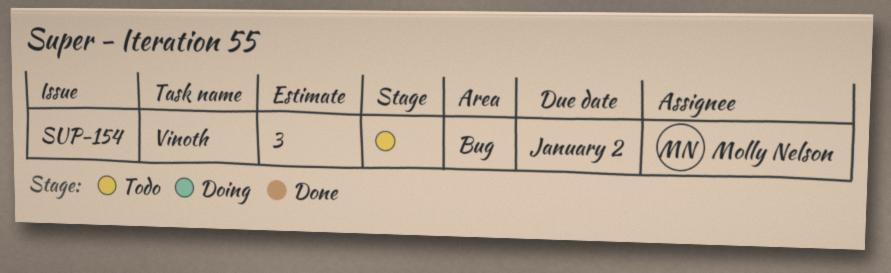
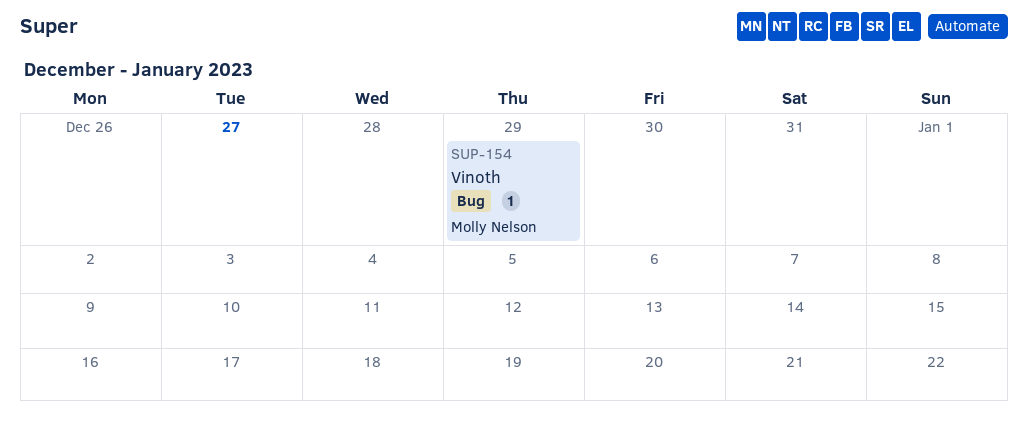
SUP-154, estimate: 3 -> 1
SUP-154, due: Jan 2 -> Dec 29

